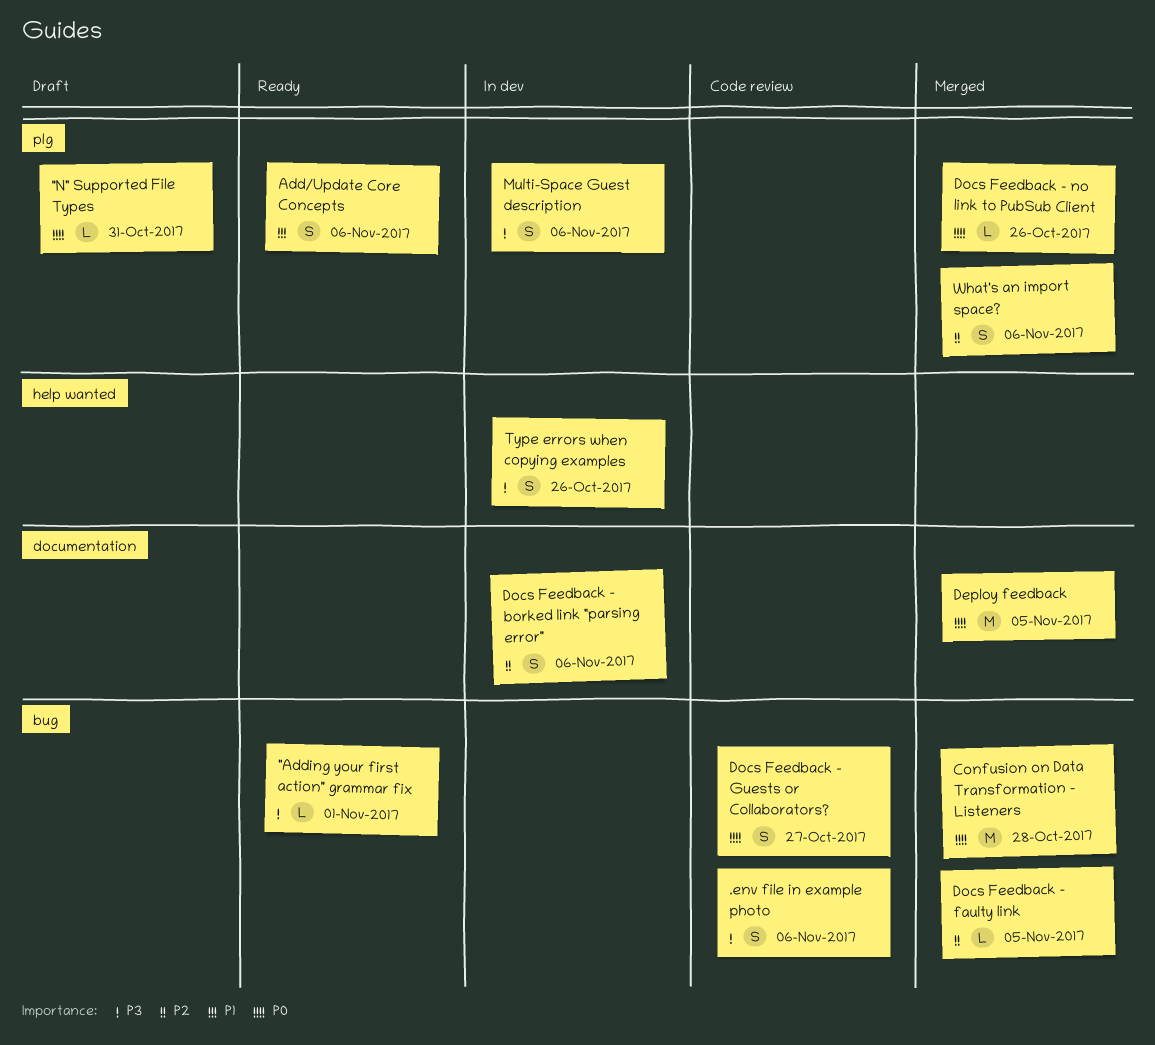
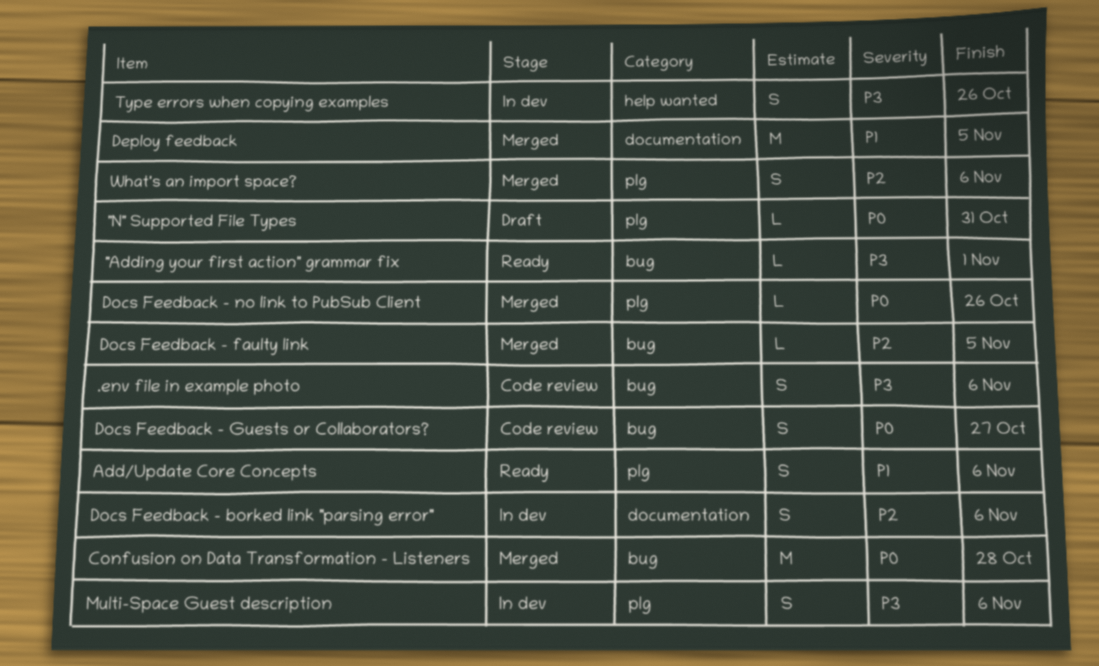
Deploy feedback, priority: P0 -> P1

